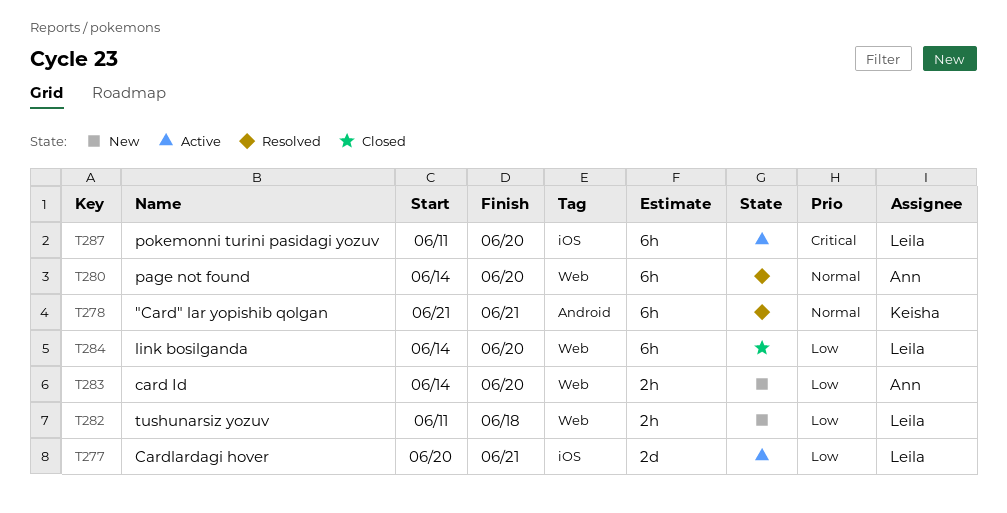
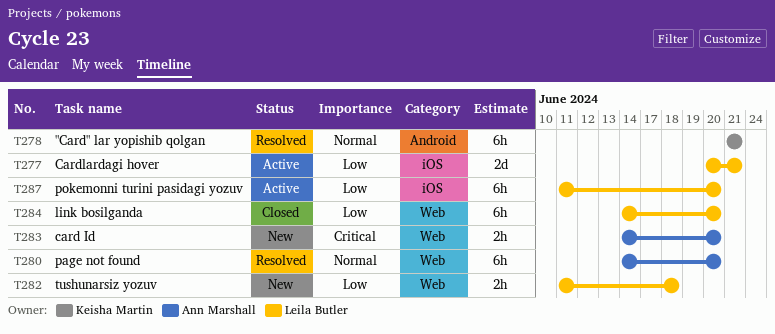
T283, priority: Low -> Critical
T287, priority: Critical -> Low

